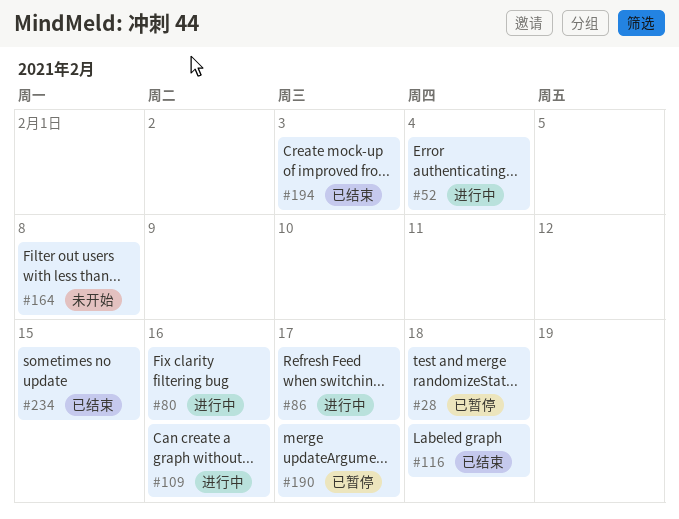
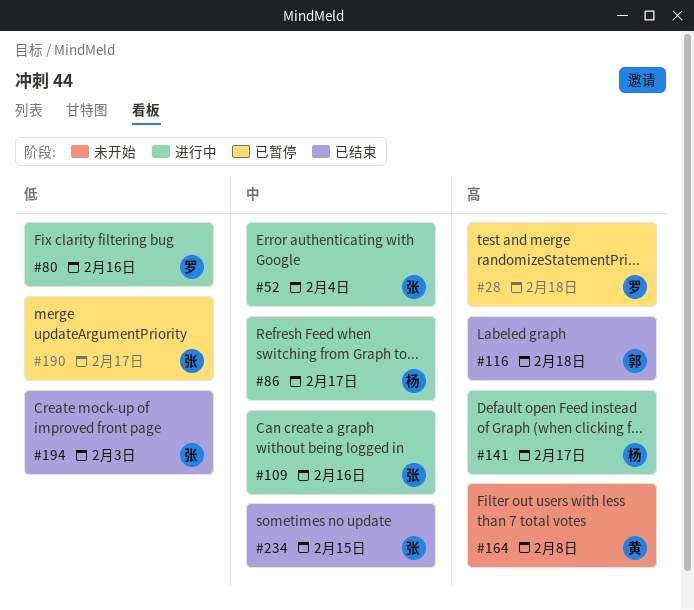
#141: none -> present

